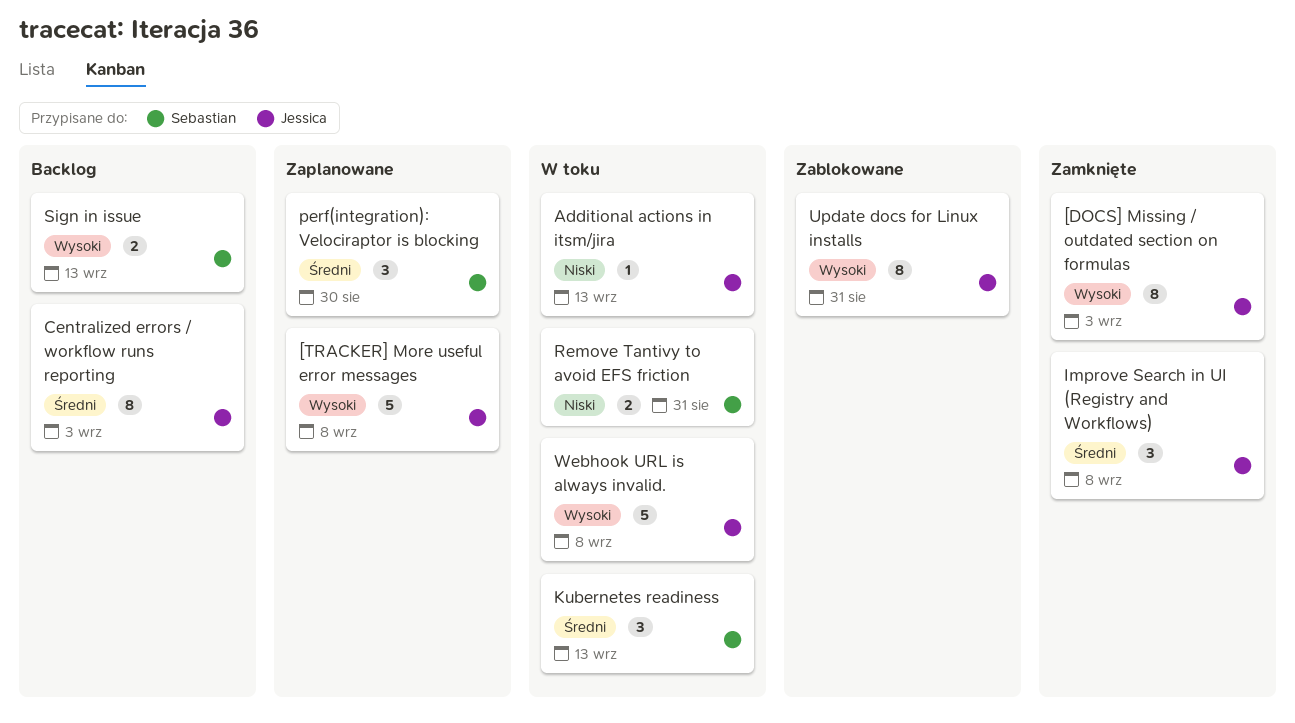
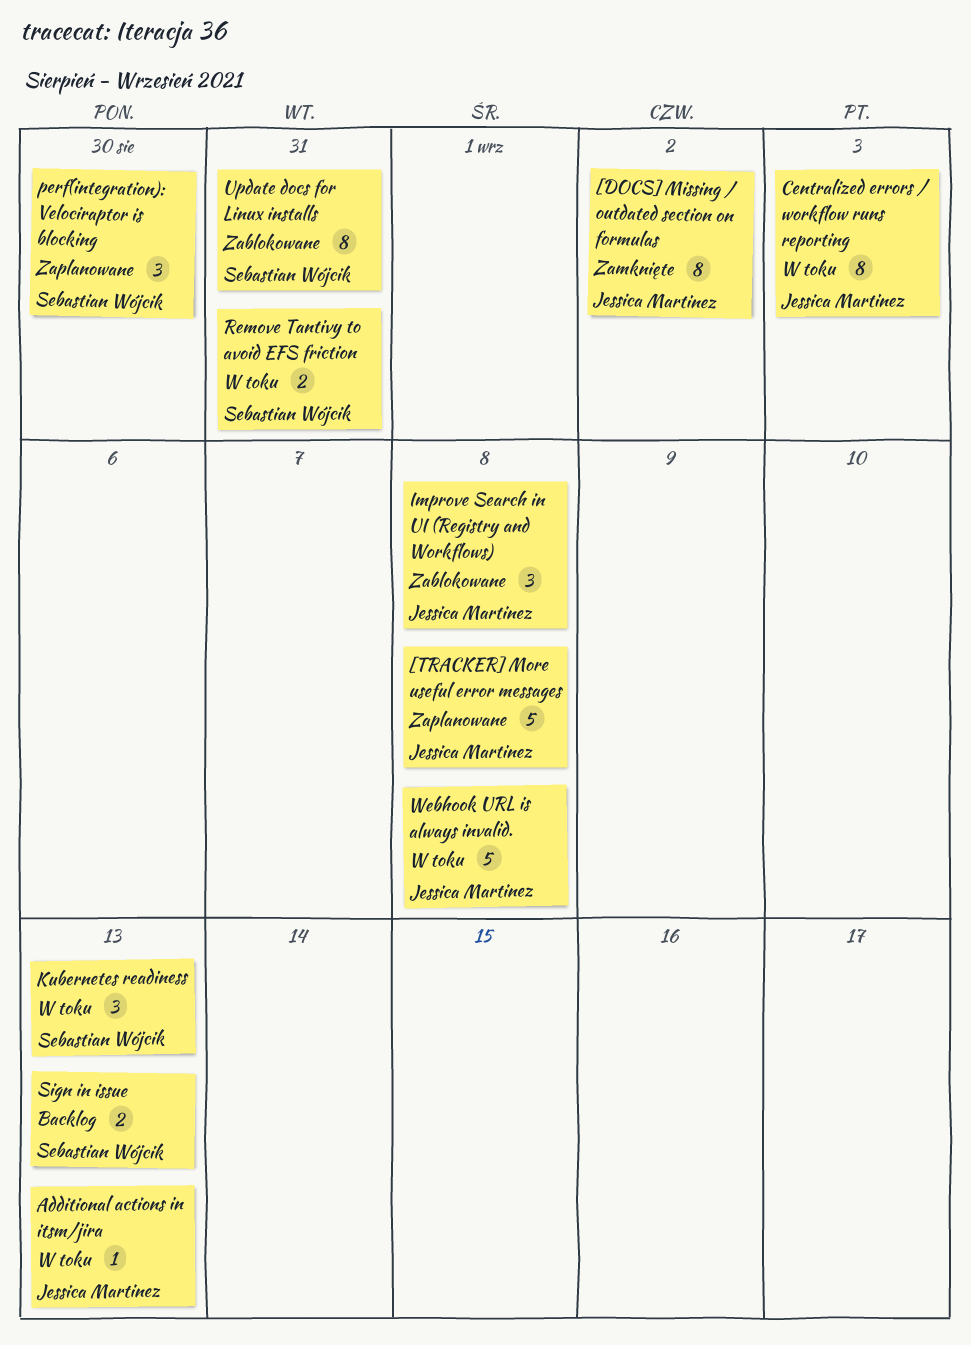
[DOCS] Missing / outdated section on formulas, due: Sep 3 -> Sep 2
Centralized errors / workflow runs reporting, status: Backlog -> W toku
Improve Search in UI (Registry and Workflows), status: Zamknięte -> Zablokowane
Update docs for Linux installs, owner: Jessica Martinez -> Sebastian Wójcik

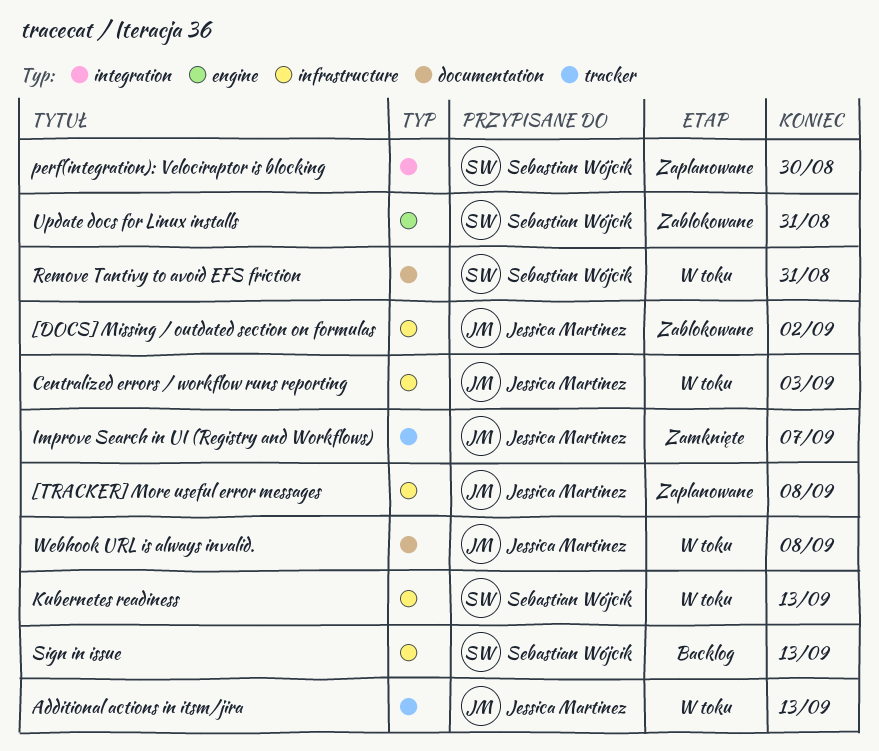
[DOCS] Missing / outdated section on formulas, status: Zamknięte -> Zablokowane
Improve Search in UI (Registry and Workflows), status: Zablokowane -> Zamknięte
Improve Search in UI (Registry and Workflows), due: Sep 8 -> Sep 7

